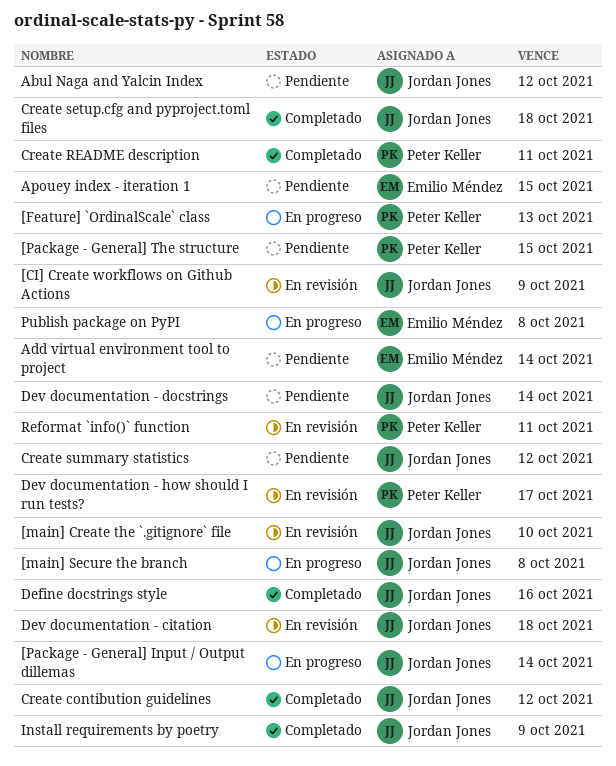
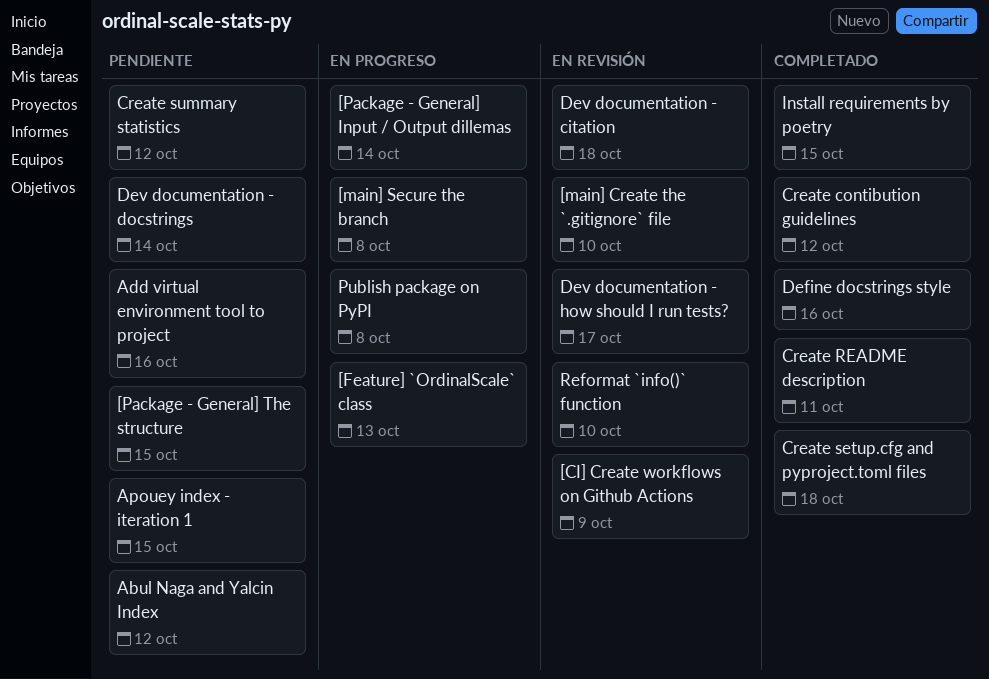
Add virtual environment tool to project, due: Oct 14 -> Oct 16
Install requirements by poetry, due: Oct 9 -> Oct 15
Reformat `info()` function, due: Oct 11 -> Oct 10

